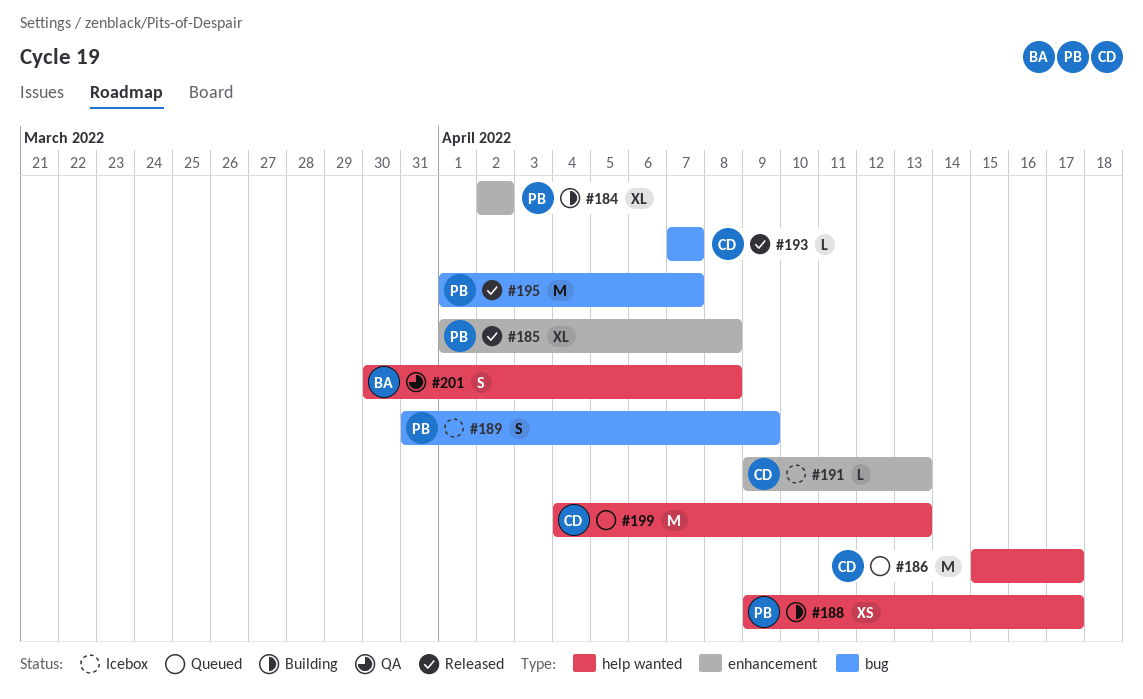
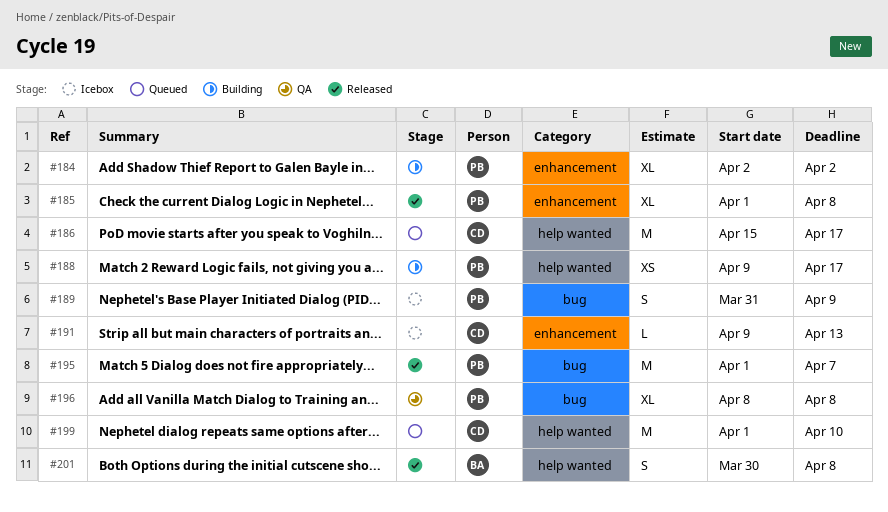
#193: present -> none
#196: none -> present
#199, start: Apr 4 -> Apr 1
#199, due: Apr 13 -> Apr 10
#201, status: QA -> Released

